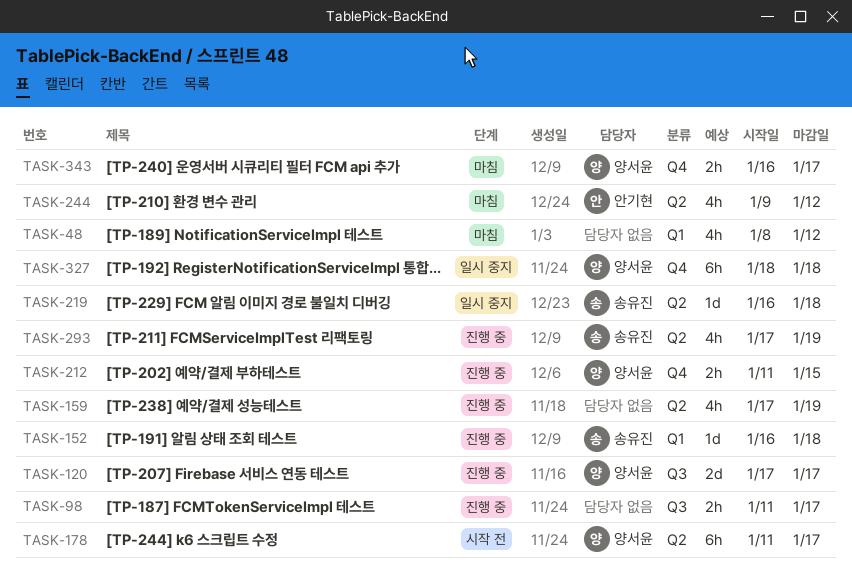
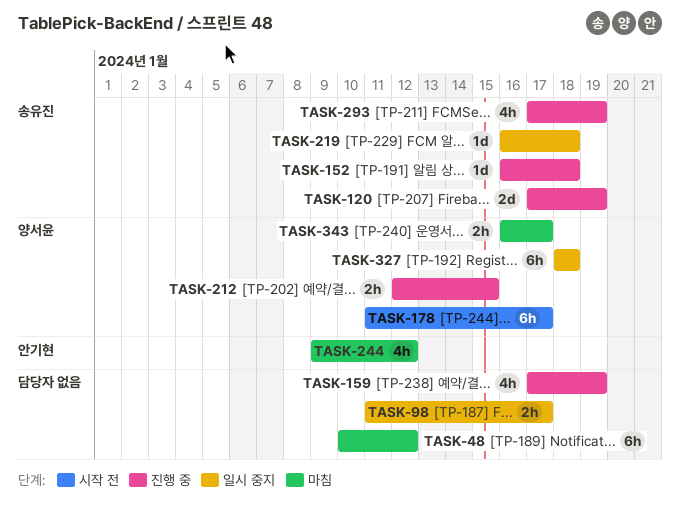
TASK-48, estimate: 4h -> 6h
TASK-48, start: Jan 8 -> Jan 10
TASK-98, status: 진행 중 -> 일시 중지
TASK-120, owner: 양서윤 -> 송유진
TASK-120, due: Jan 17 -> Jan 19
TASK-212, start: Jan 11 -> Jan 12

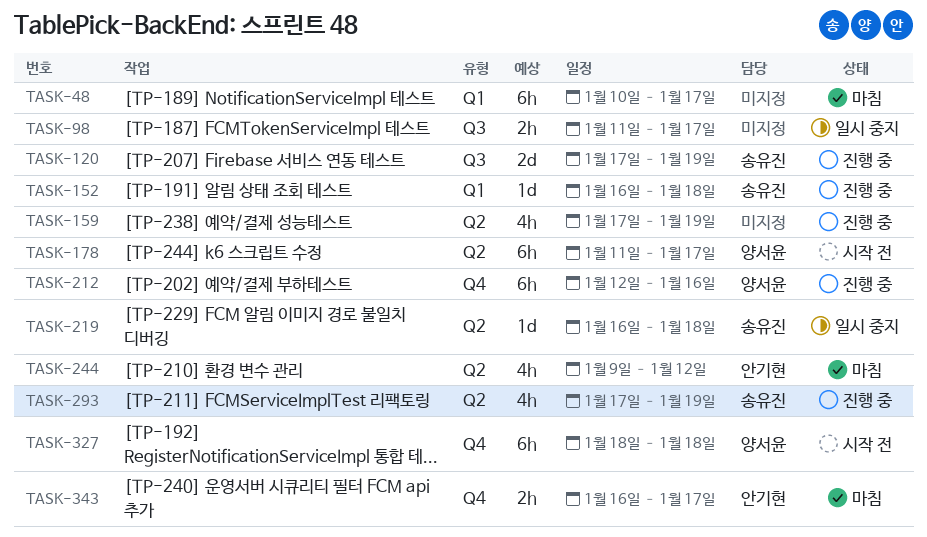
TASK-48, due: Jan 12 -> Jan 17
TASK-212, estimate: 2h -> 6h
TASK-212, due: Jan 15 -> Jan 16
TASK-327, status: 일시 중지 -> 시작 전
TASK-343, owner: 양서윤 -> 안기현

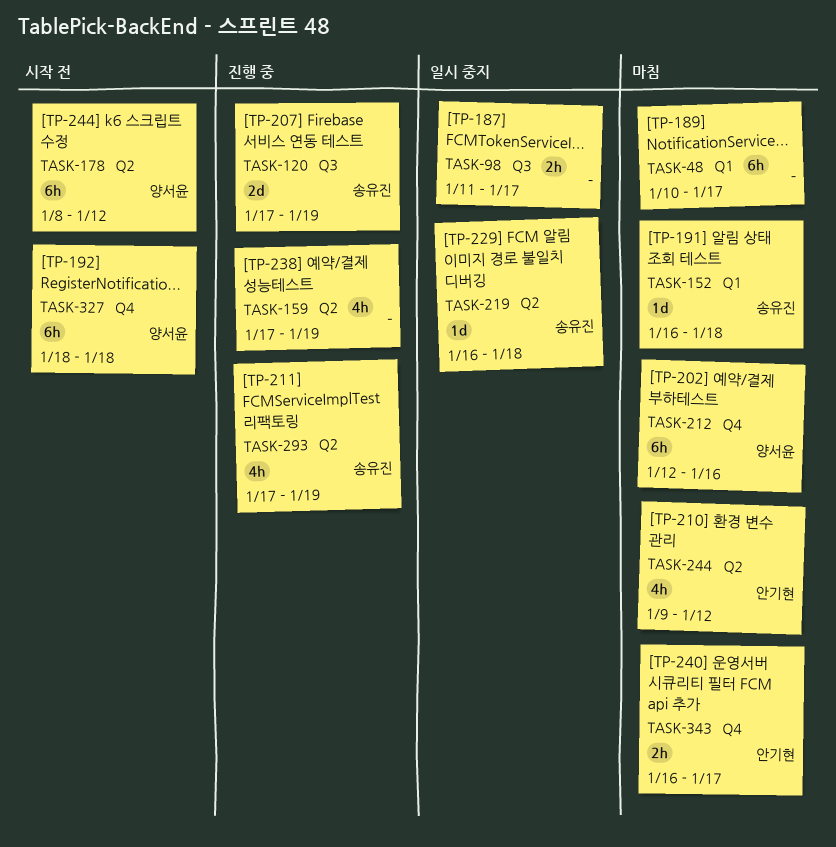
TASK-152, status: 진행 중 -> 마침
TASK-178, start: Jan 11 -> Jan 8
TASK-178, due: Jan 17 -> Jan 12
TASK-212, status: 진행 중 -> 마침

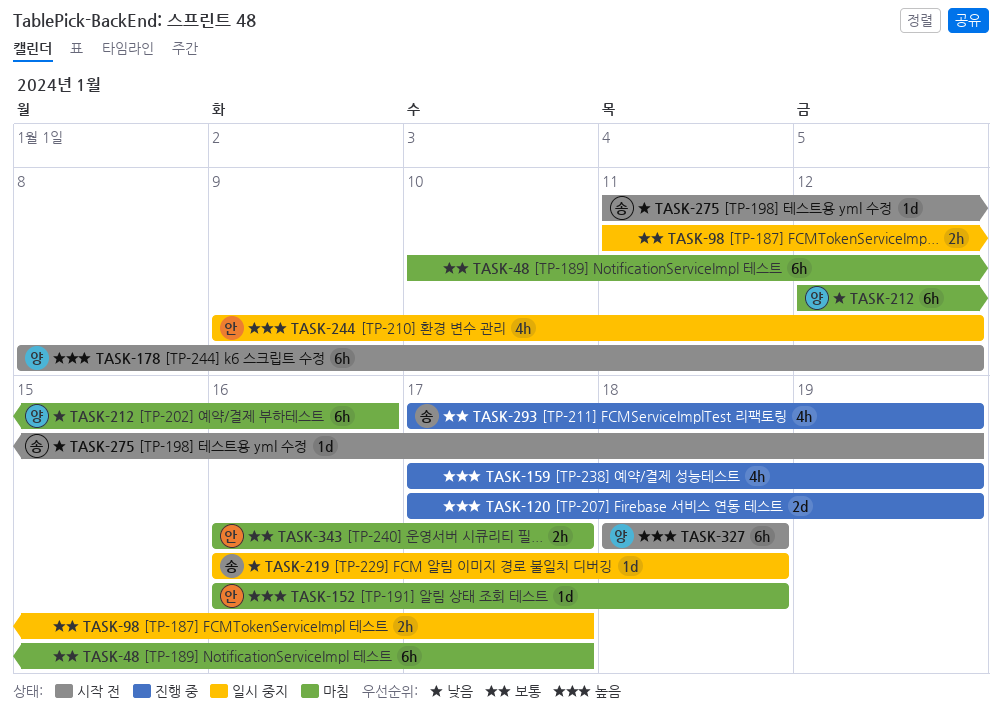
TASK-120, owner: 송유진 -> none
TASK-152, owner: 송유진 -> 안기현
TASK-244, status: 마침 -> 일시 중지
TASK-275: none -> present

